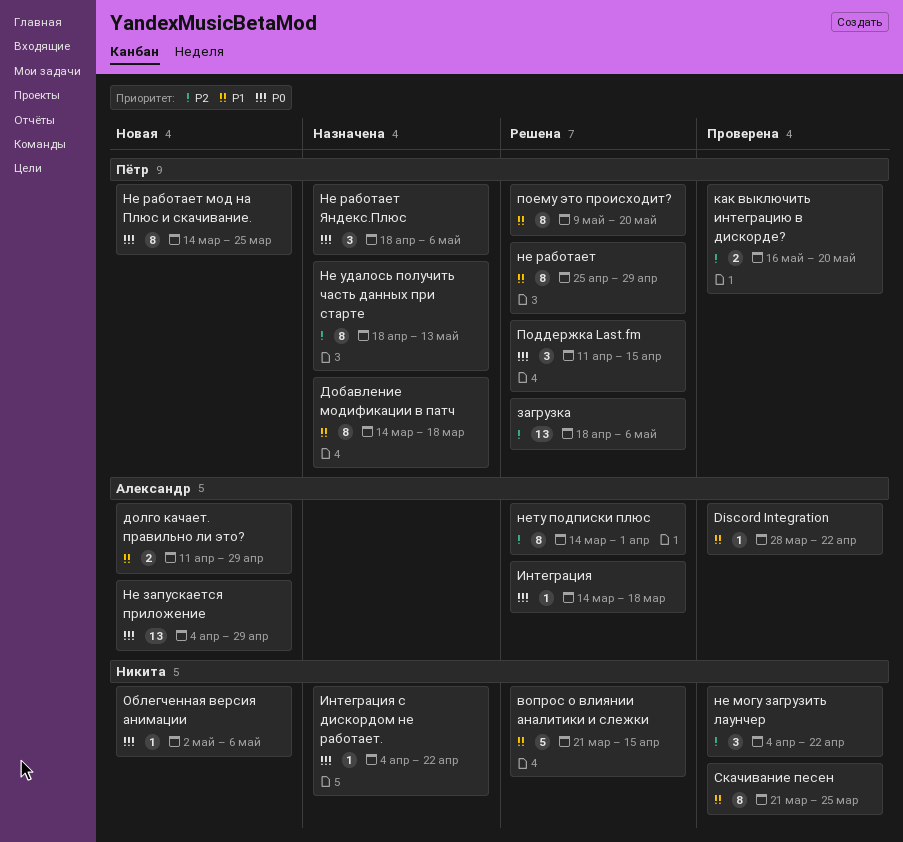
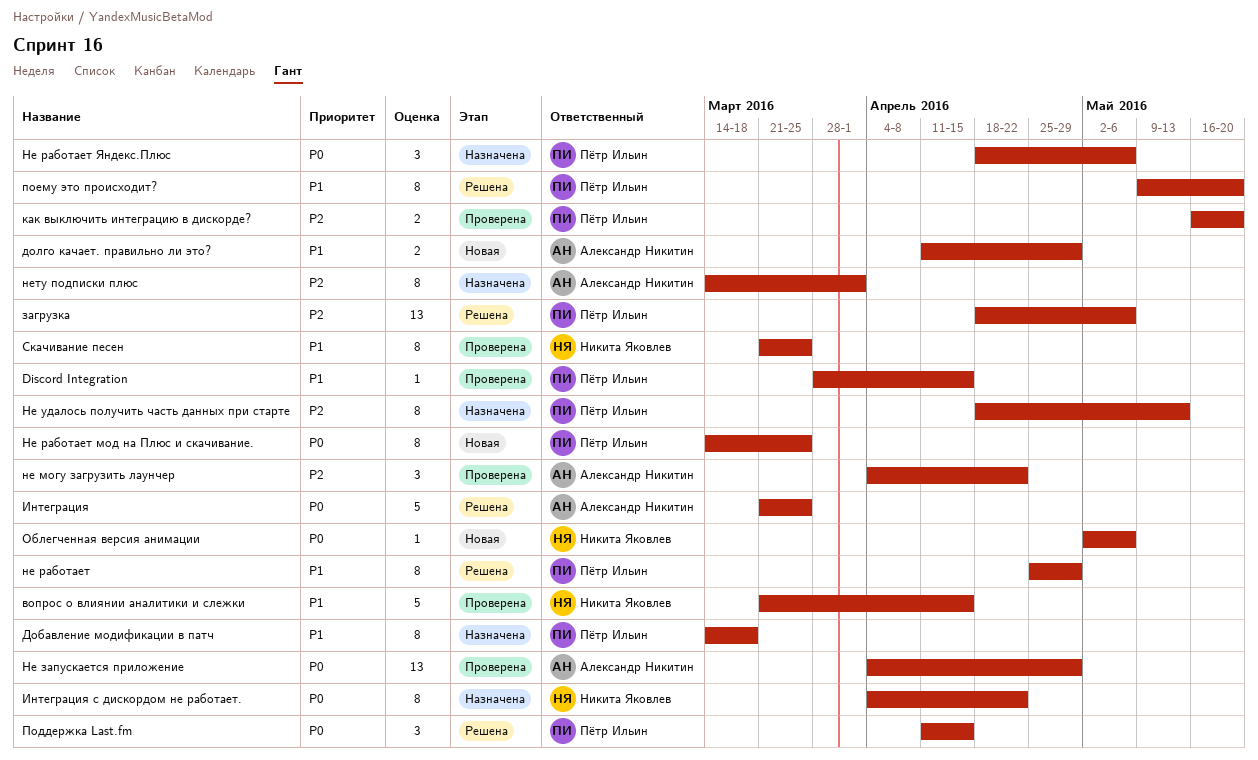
Discord Integration, owner: Александр Никитин -> Пётр Ильин
Discord Integration, due: Apr 22 -> Apr 15
вопрос о влиянии аналитики и слежки, status: Решена -> Проверена
Интеграция, estimate: 1 -> 5
Интеграция, start: Mar 14 -> Mar 21
Интеграция, due: Mar 18 -> Mar 25
Интеграция с дискордом не работает., estimate: 1 -> 8
Не запускается приложение, status: Новая -> Проверена
не могу загрузить лаунчер, owner: Никита Яковлев -> Александр Никитин
нету подписки плюс, status: Решена -> Назначена

